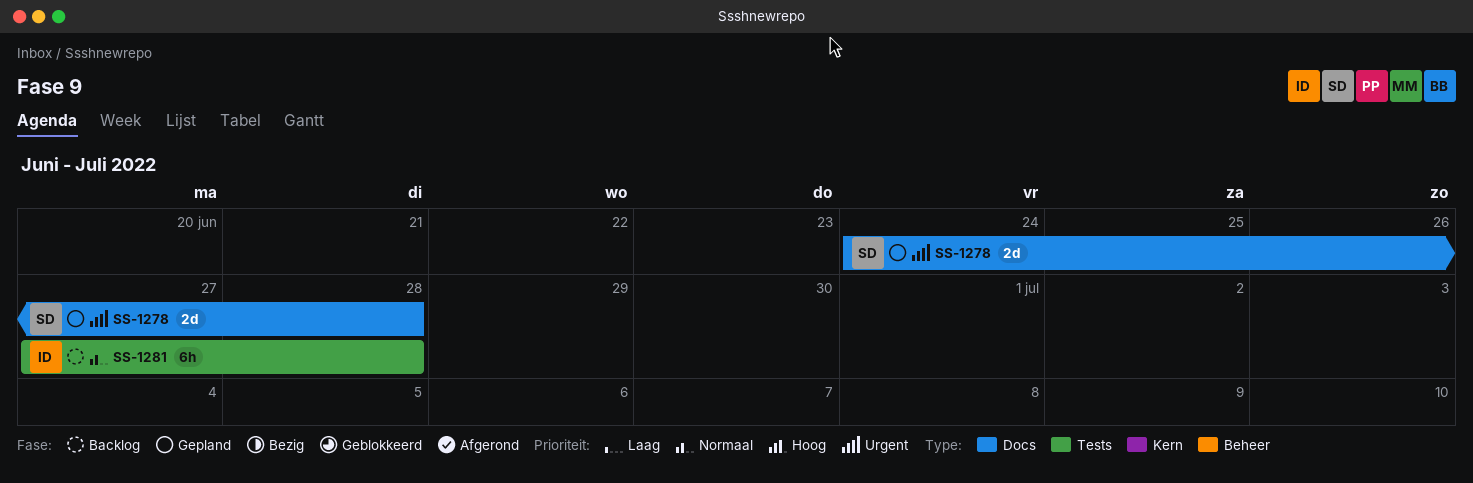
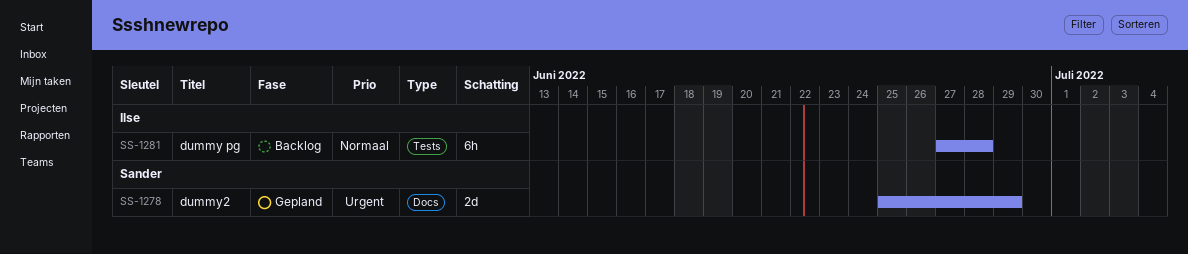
SS-1278, start: Jun 24 -> Jun 25
SS-1278, due: Jun 28 -> Jun 29

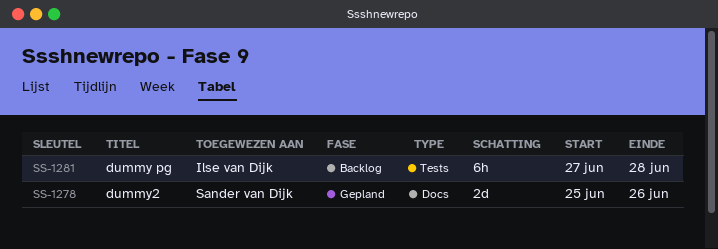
SS-1278, due: Jun 29 -> Jun 26

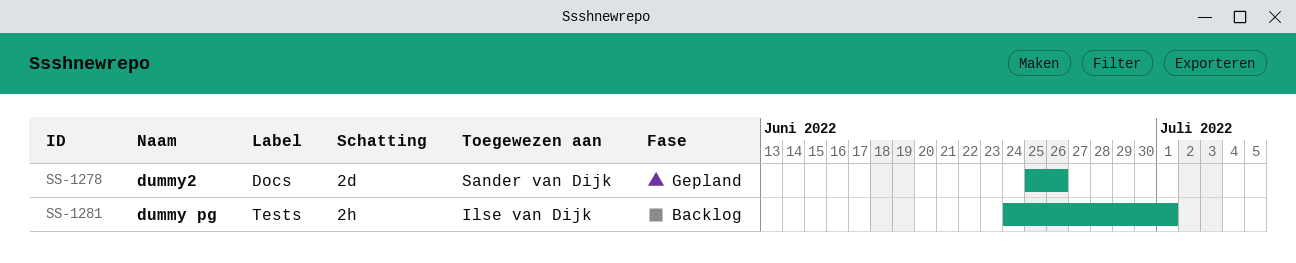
SS-1281, estimate: 6h -> 2h
SS-1281, start: Jun 27 -> Jun 24
SS-1281, due: Jun 28 -> Jul 1

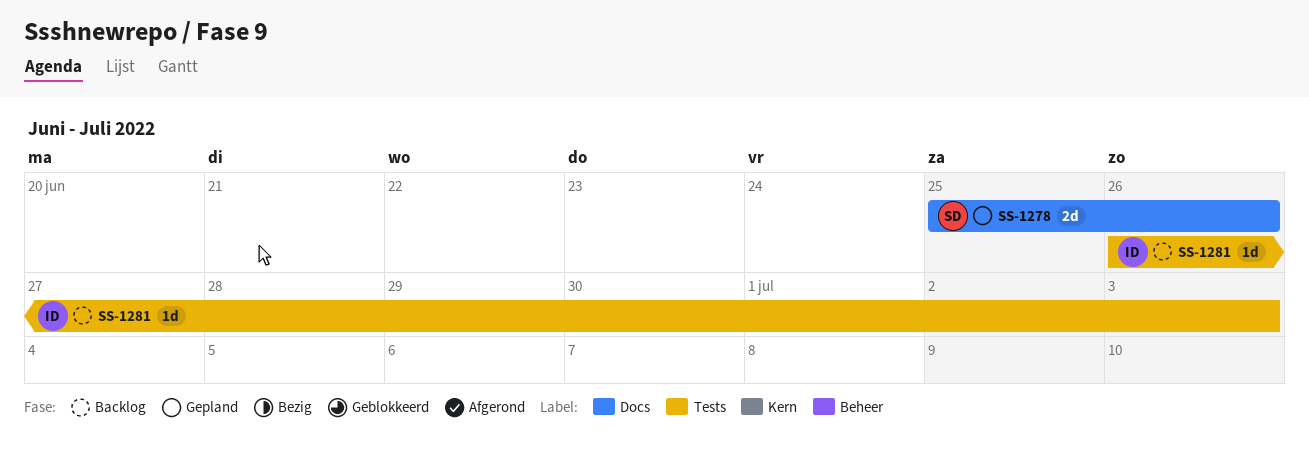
SS-1281, estimate: 2h -> 1d
SS-1281, start: Jun 24 -> Jun 26
SS-1281, due: Jul 1 -> Jul 3

